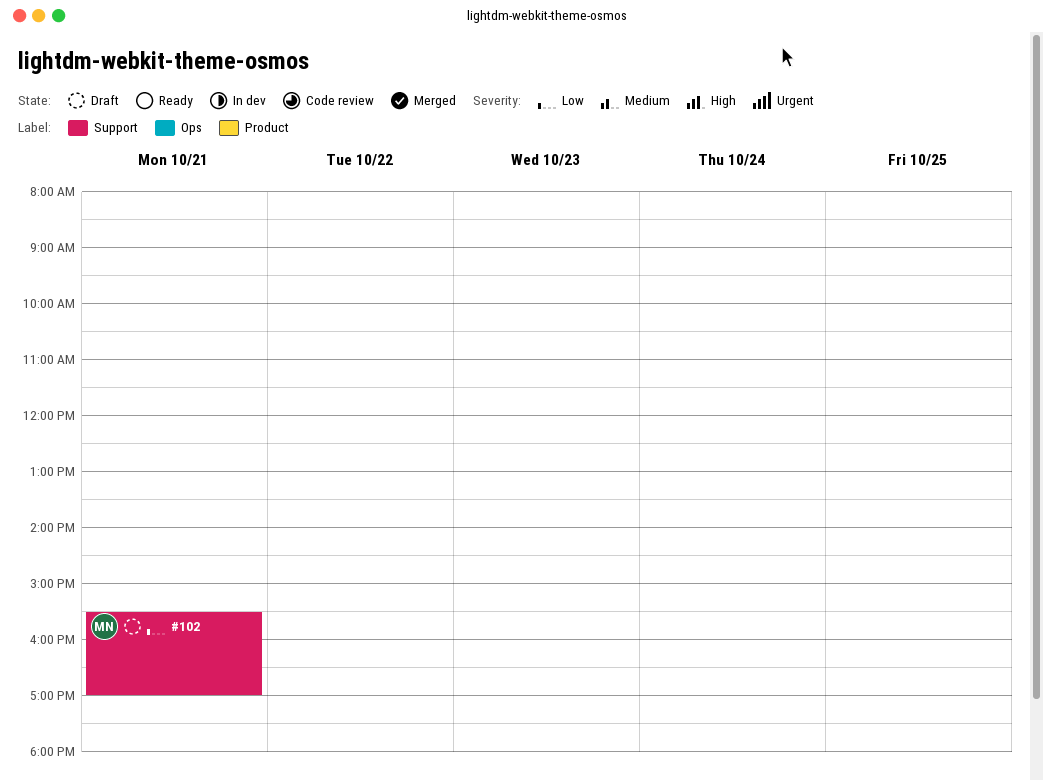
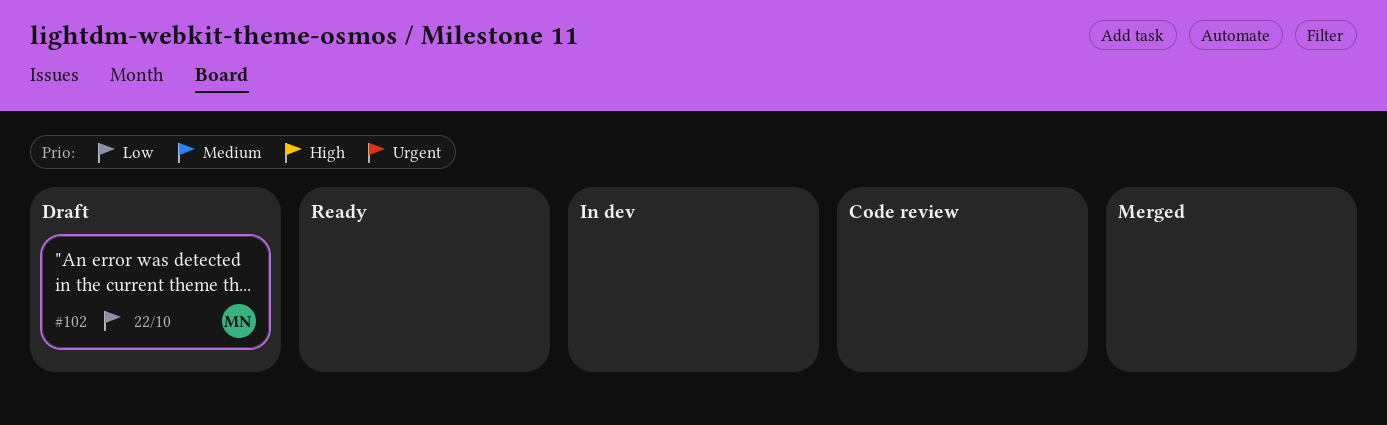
#102, day: Oct 21 -> Oct 22

